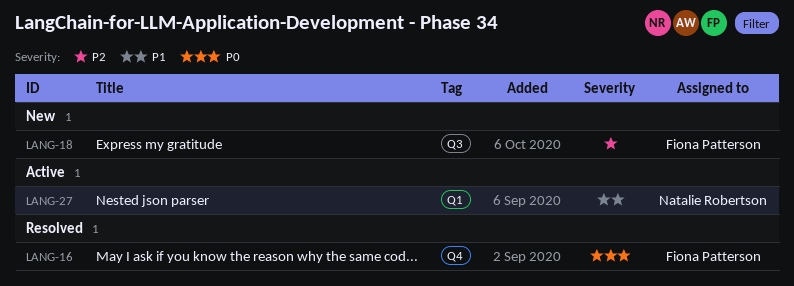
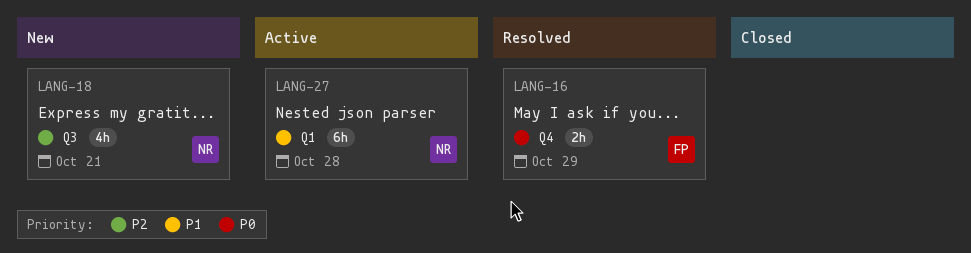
LANG-18, owner: Fiona Patterson -> Natalie Robertson

